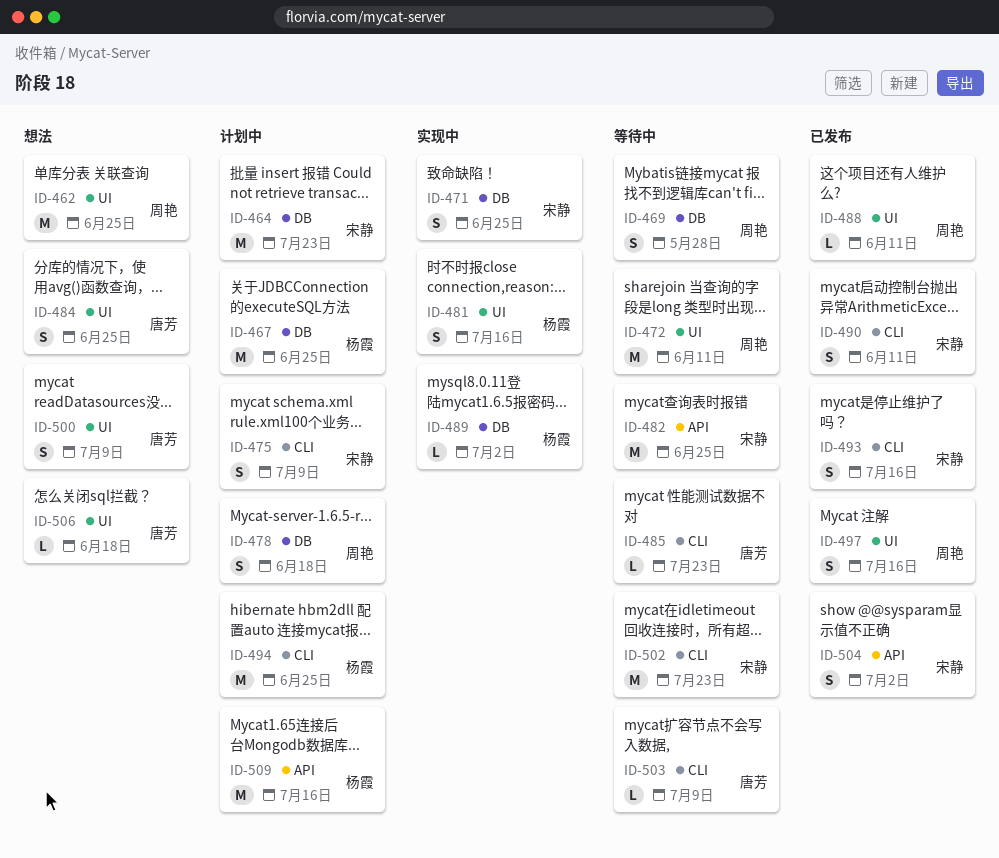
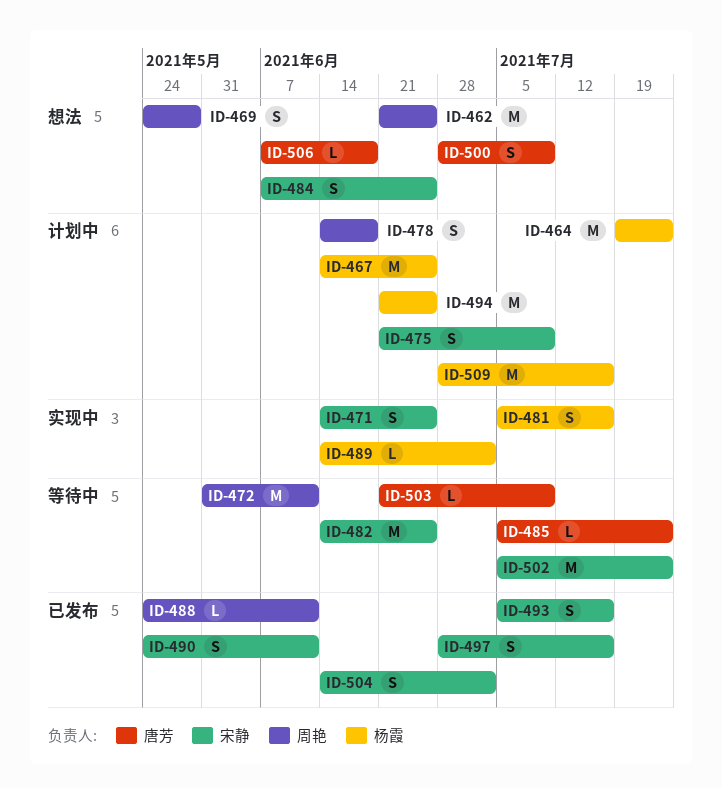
ID-464, owner: 宋静 -> 杨霞
ID-469, status: 等待中 -> 想法
ID-484, owner: 唐芳 -> 宋静
ID-497, owner: 周艳 -> 宋静

